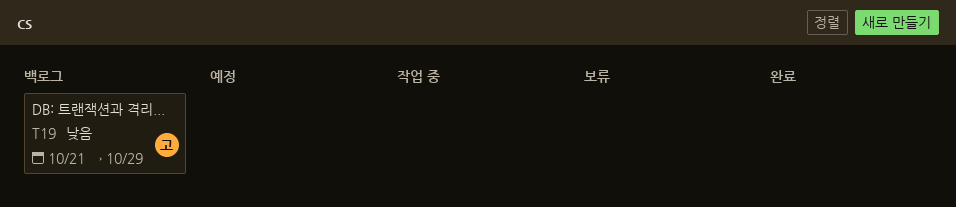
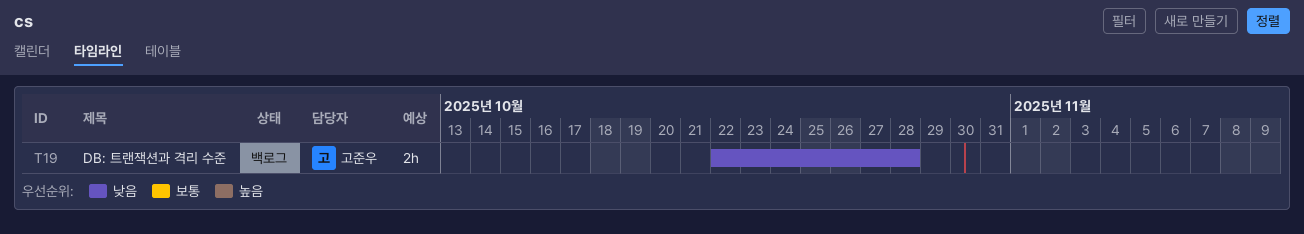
T19, start: Oct 21 -> Oct 22
T19, due: Oct 29 -> Oct 28

